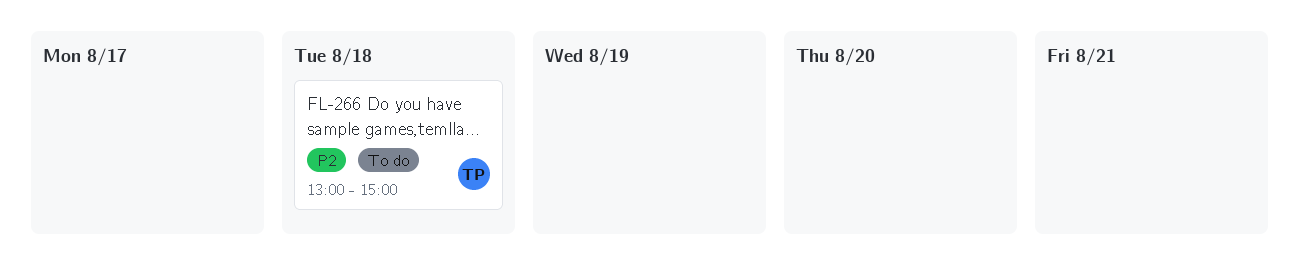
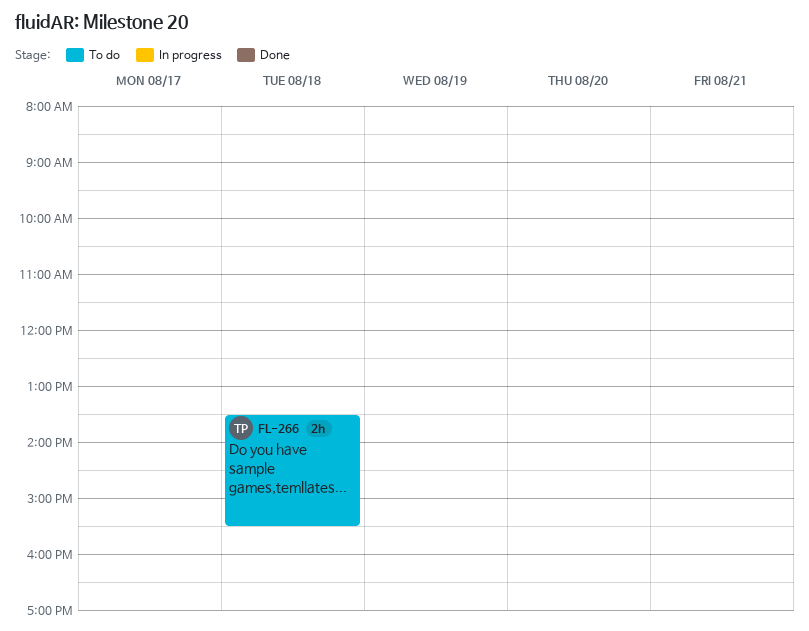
FL-266, begins: 13:00 -> 13:30
FL-266, ends: 15:00 -> 15:30

